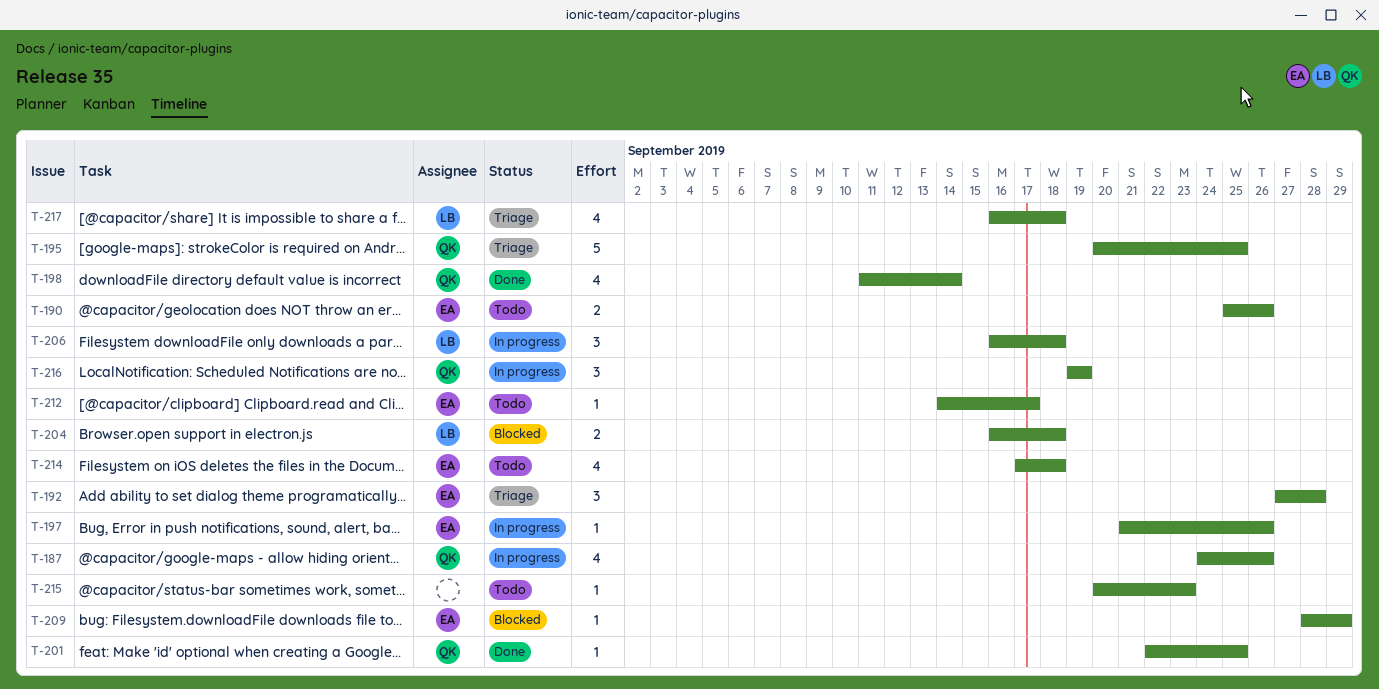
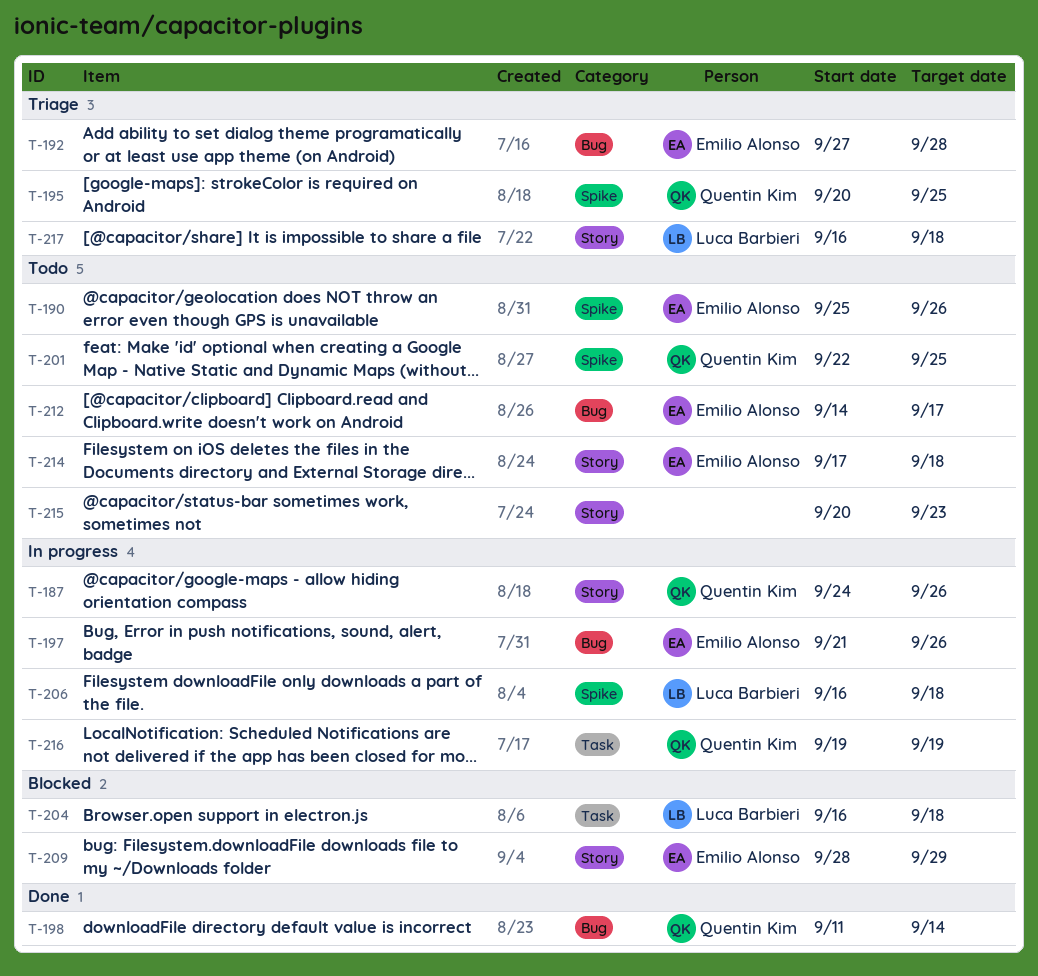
T-201, status: Done -> Todo

